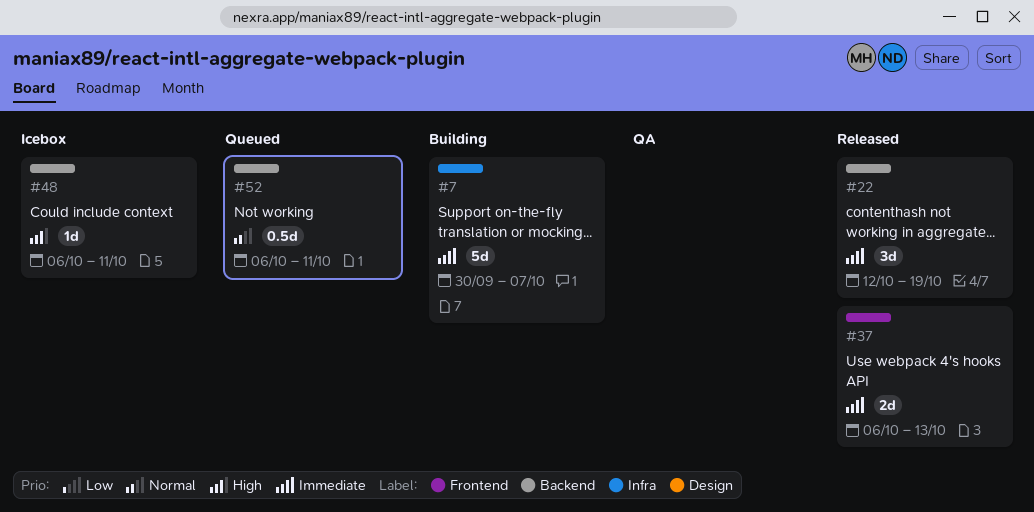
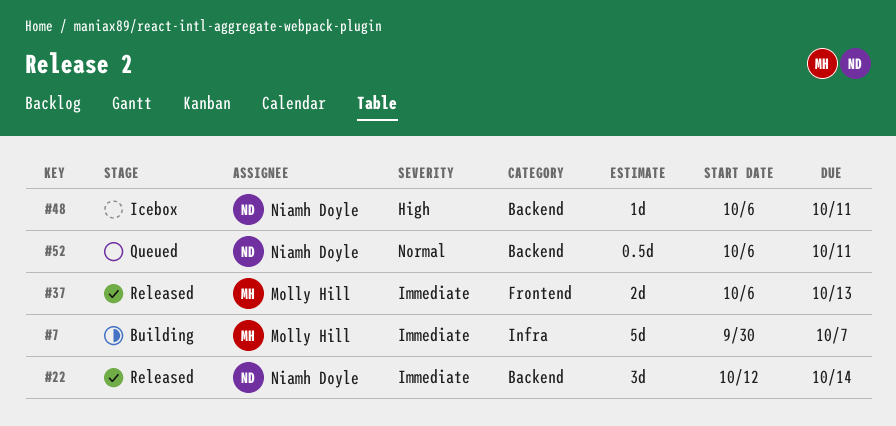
#22, due: Oct 19 -> Oct 14

